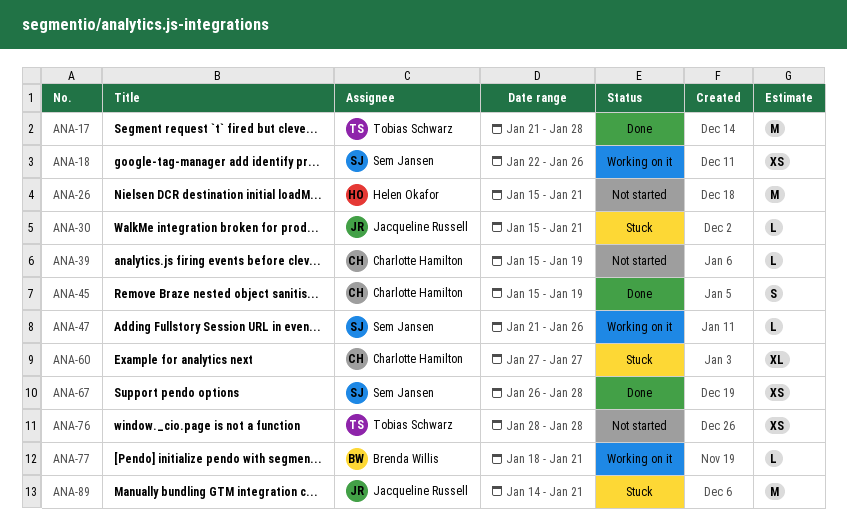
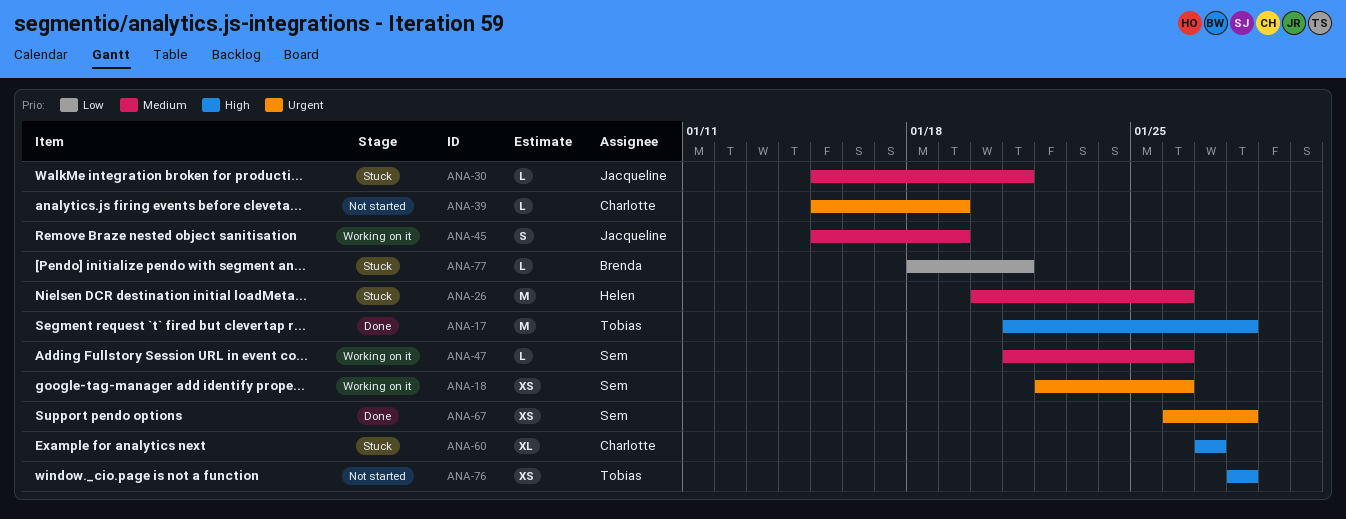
ANA-26, status: Not started -> Stuck
ANA-26, start: Jan 15 -> Jan 20
ANA-26, due: Jan 21 -> Jan 26
ANA-45, status: Done -> Working on it
ANA-45, owner: Charlotte Hamilton -> Jacqueline Russell
ANA-77, status: Working on it -> Stuck
ANA-89: present -> none

